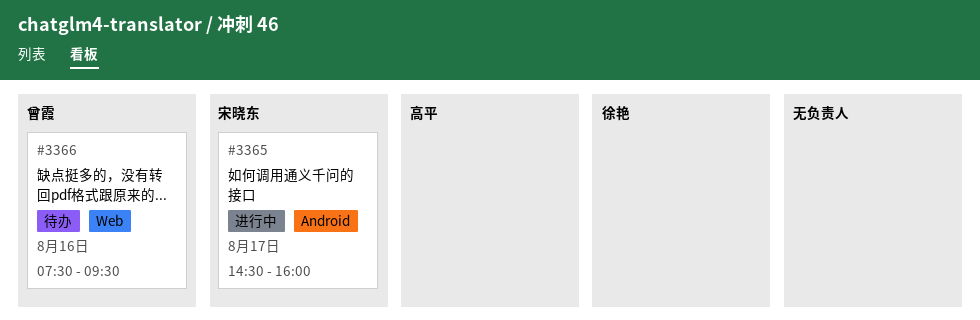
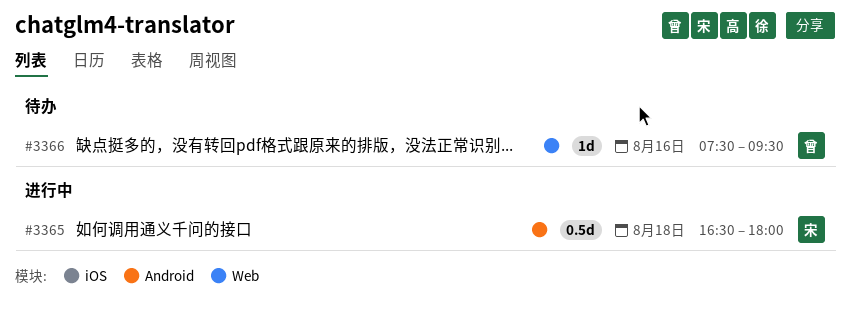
#3365, day: Aug 17 -> Aug 18
#3365, begins: 14:30 -> 16:30
#3365, ends: 16:00 -> 18:00

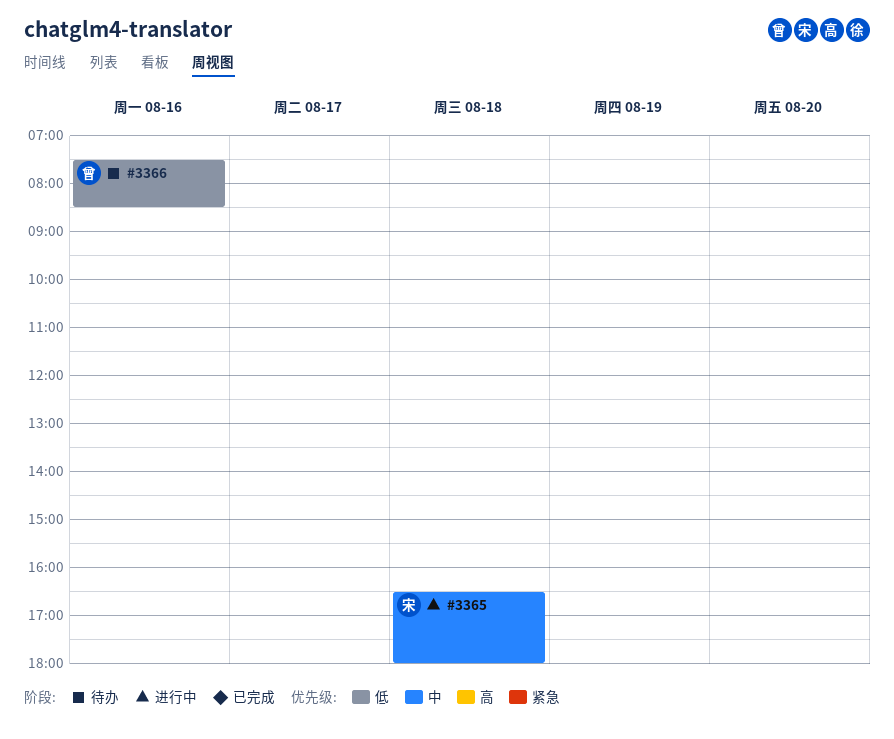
#3366, ends: 09:30 -> 08:30

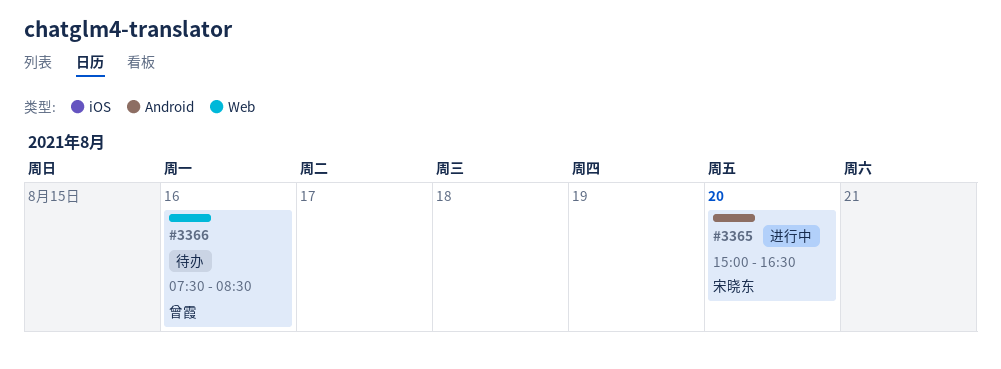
#3365, day: Aug 18 -> Aug 20
#3365, begins: 16:30 -> 15:00
#3365, ends: 18:00 -> 16:30

